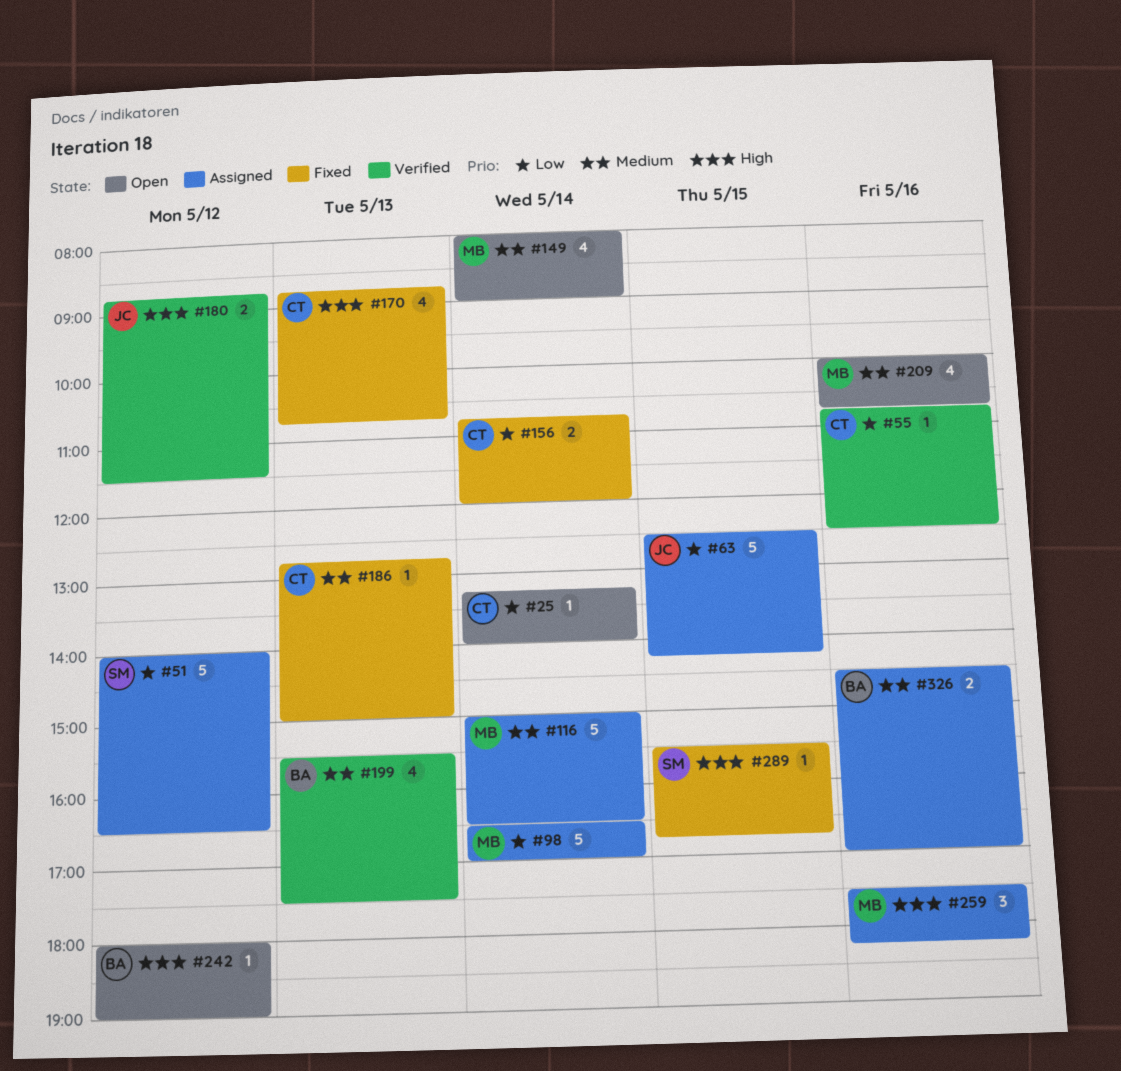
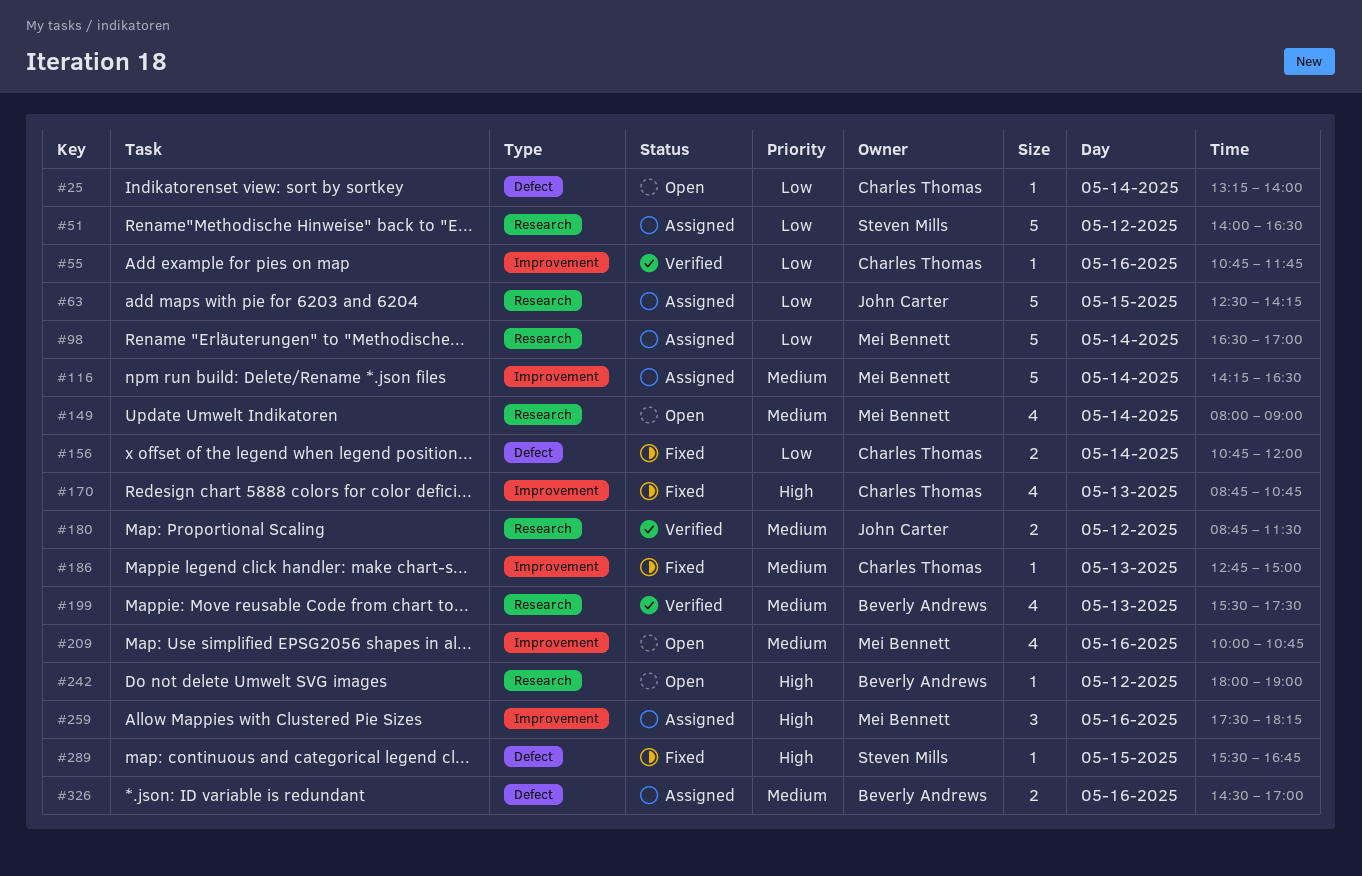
#55, ends: 12:30 -> 11:45
#116, begins: 15:00 -> 14:15
#180, priority: High -> Medium

